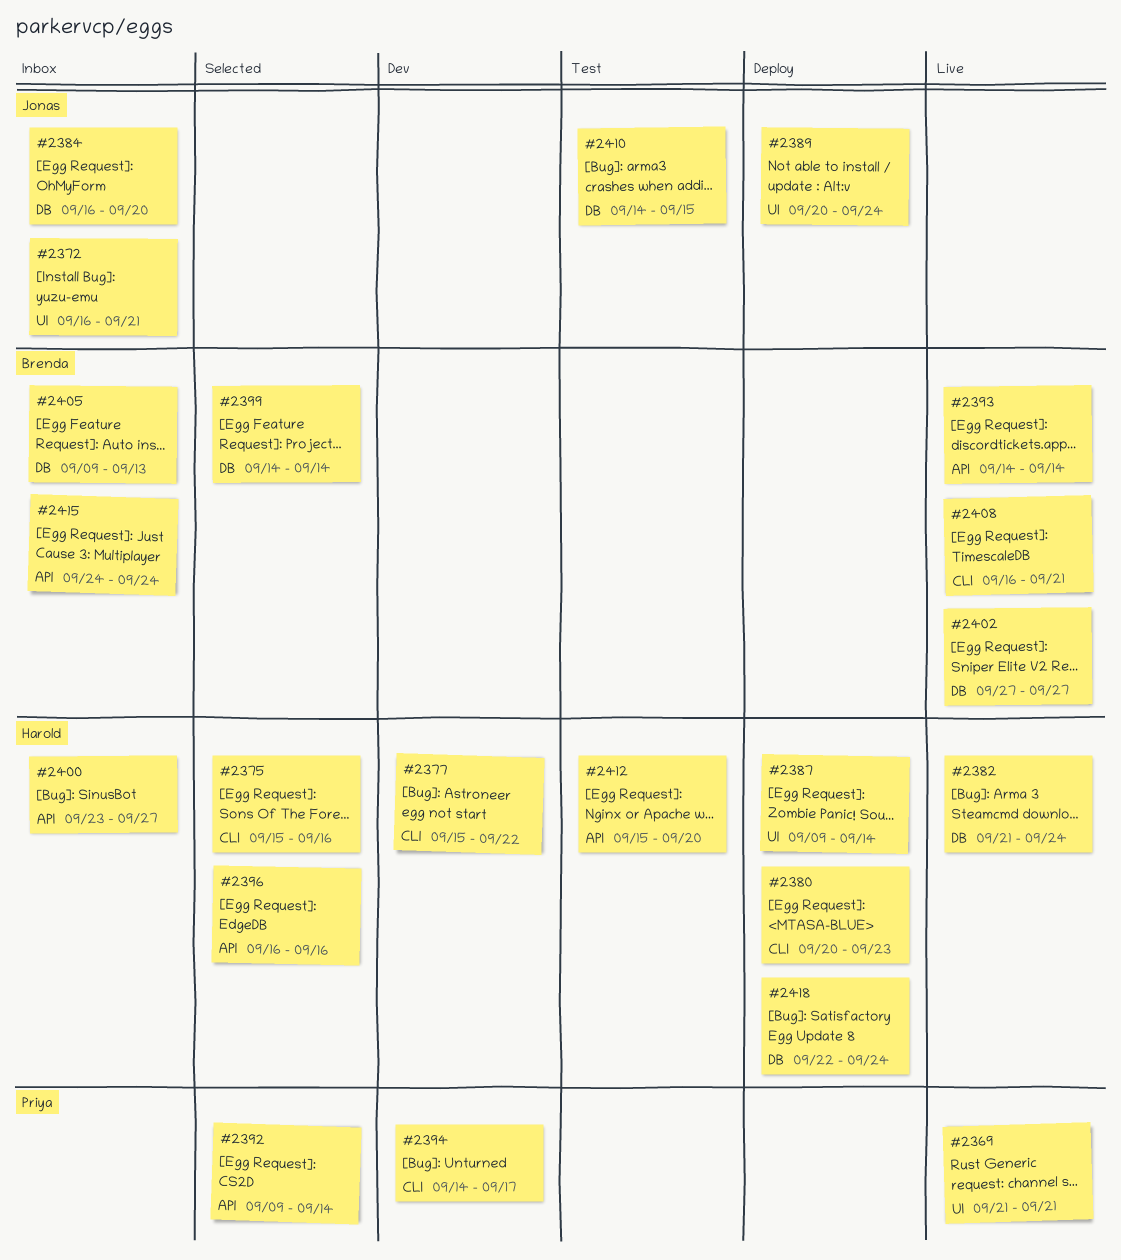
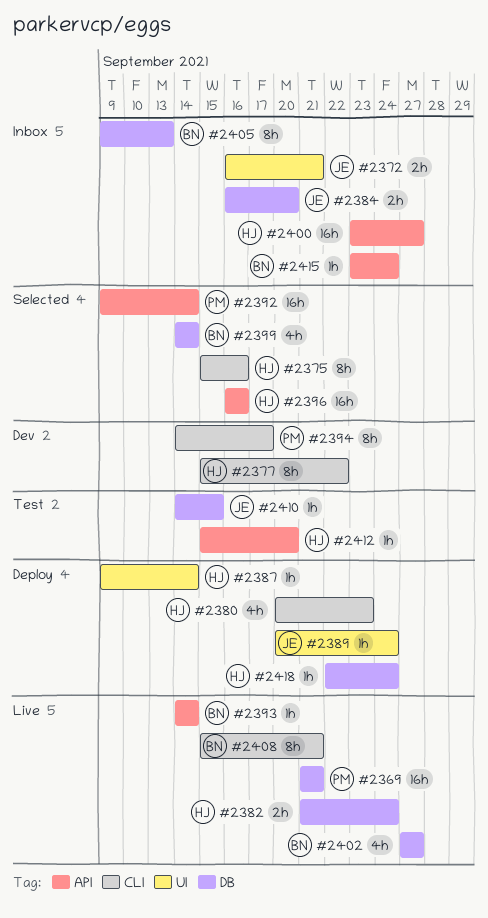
#2369, label: UI -> DB
#2408, start: Sep 16 -> Sep 15
#2415, start: Sep 24 -> Sep 23

